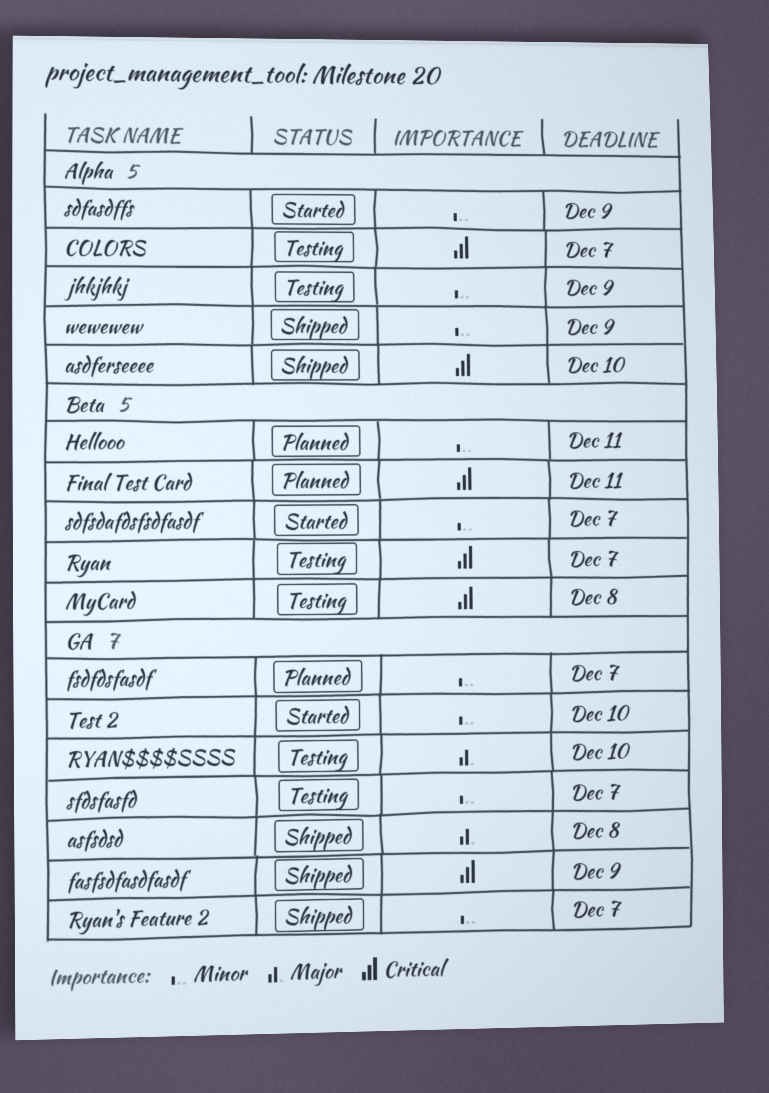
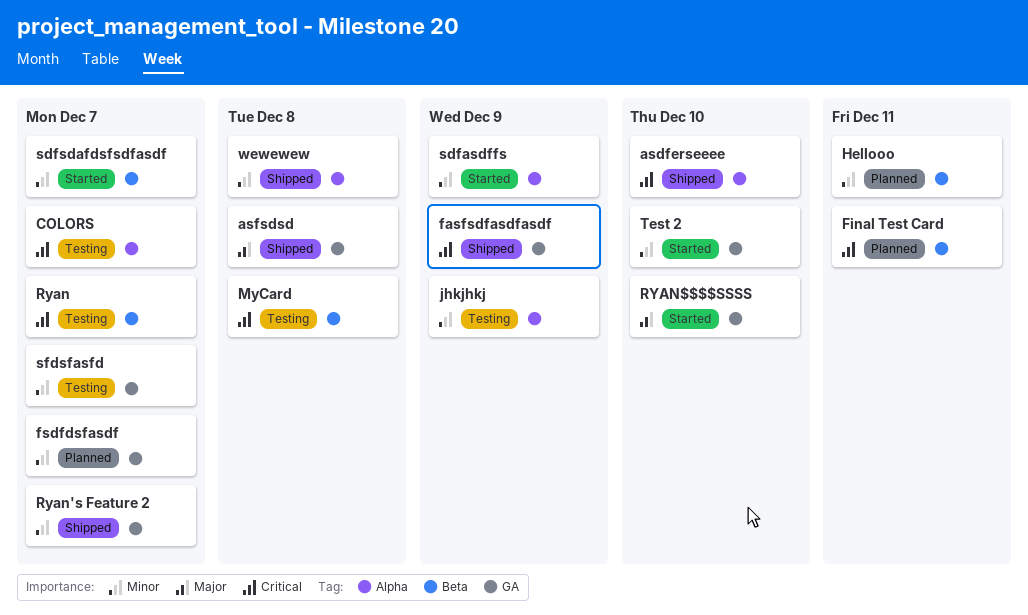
RYAN$$$$SSSS, status: Testing -> Started
wewewew, due: Dec 9 -> Dec 8

